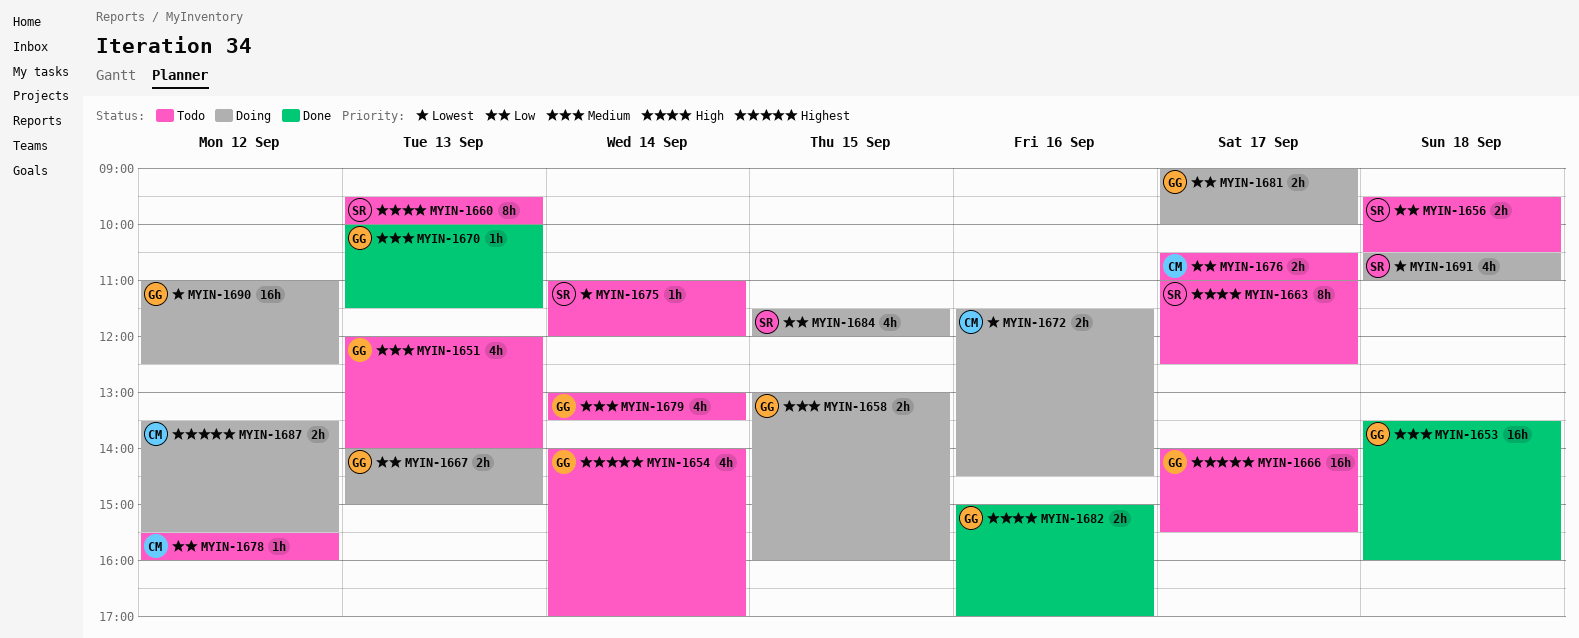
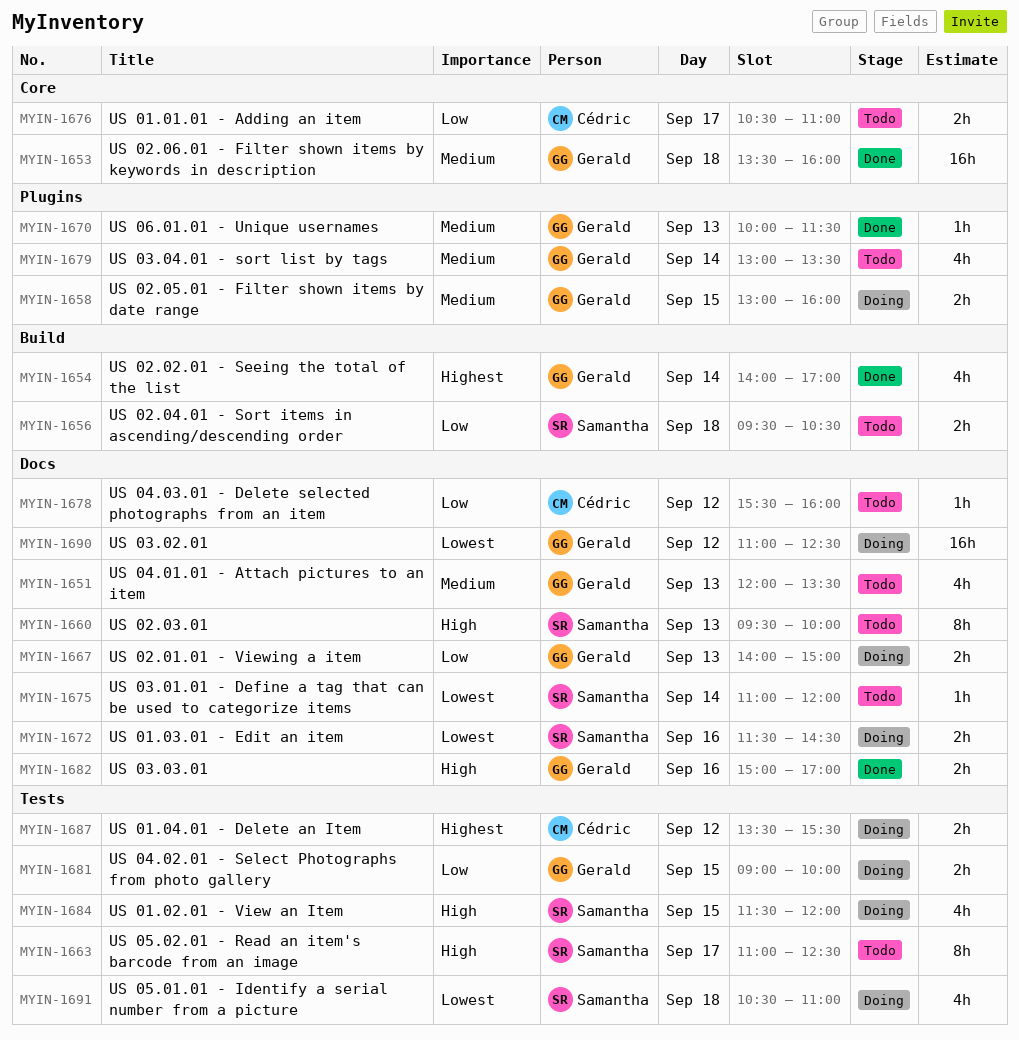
MYIN-1651, ends: 14:00 -> 13:30
MYIN-1654, status: Todo -> Done
MYIN-1666: present -> none
MYIN-1672, owner: Cédric -> Samantha
MYIN-1681, day: Sep 17 -> Sep 15
MYIN-1684, priority: Low -> High

